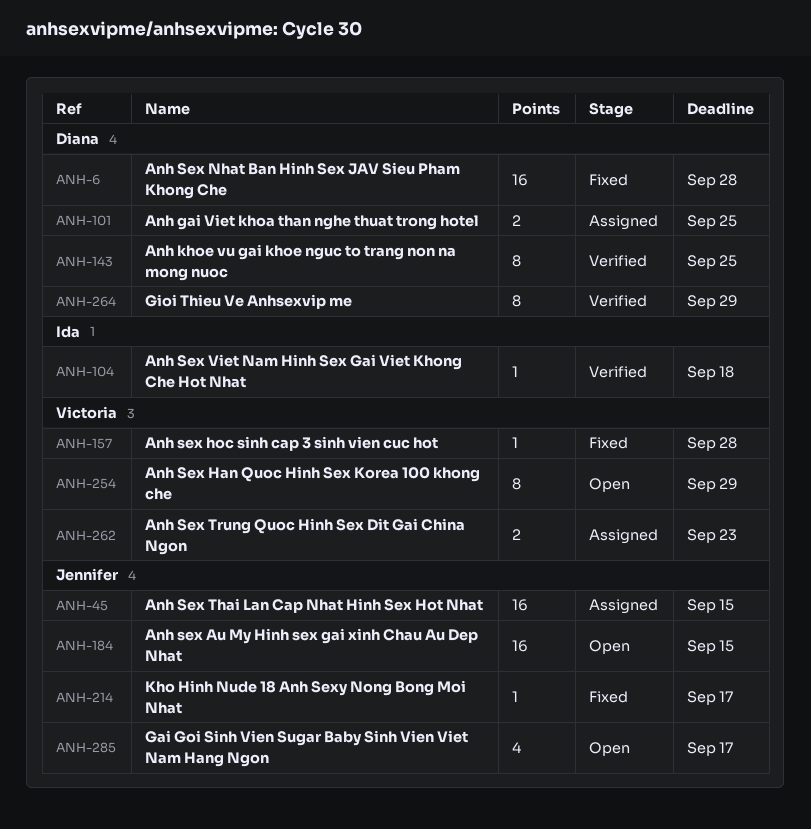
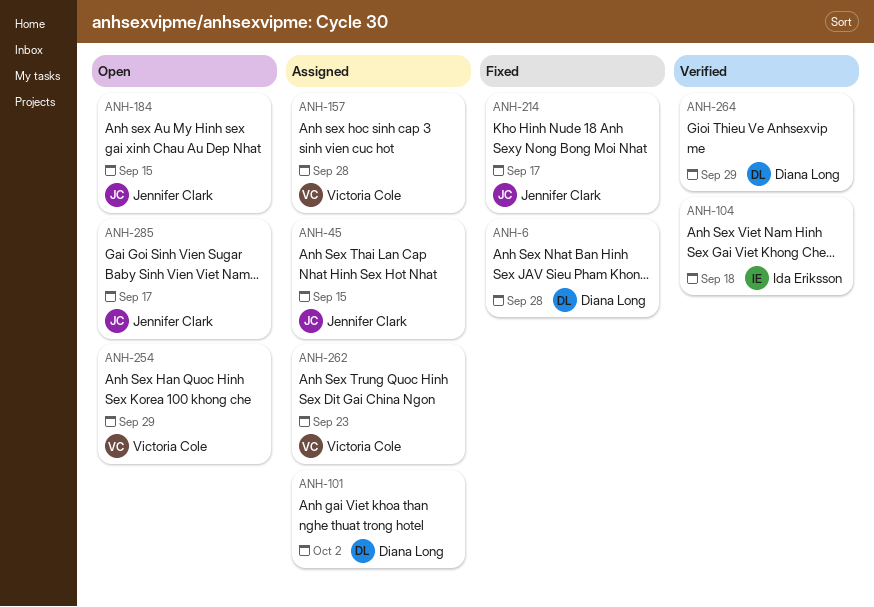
ANH-101, due: Sep 25 -> Oct 2
ANH-143: present -> none
ANH-157, status: Fixed -> Assigned

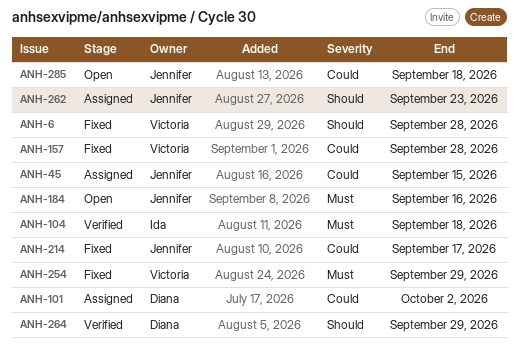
ANH-6, owner: Diana Long -> Victoria Cole
ANH-157, status: Assigned -> Fixed
ANH-184, due: Sep 15 -> Sep 16
ANH-254, status: Open -> Fixed
ANH-262, owner: Victoria Cole -> Jennifer Clark
ANH-285, due: Sep 17 -> Sep 18

